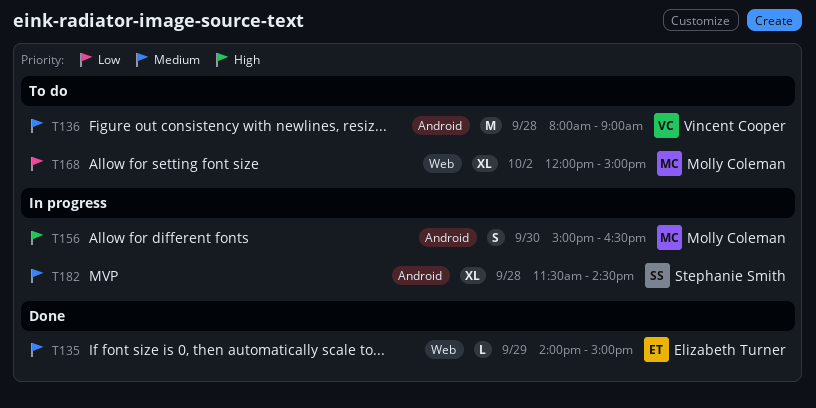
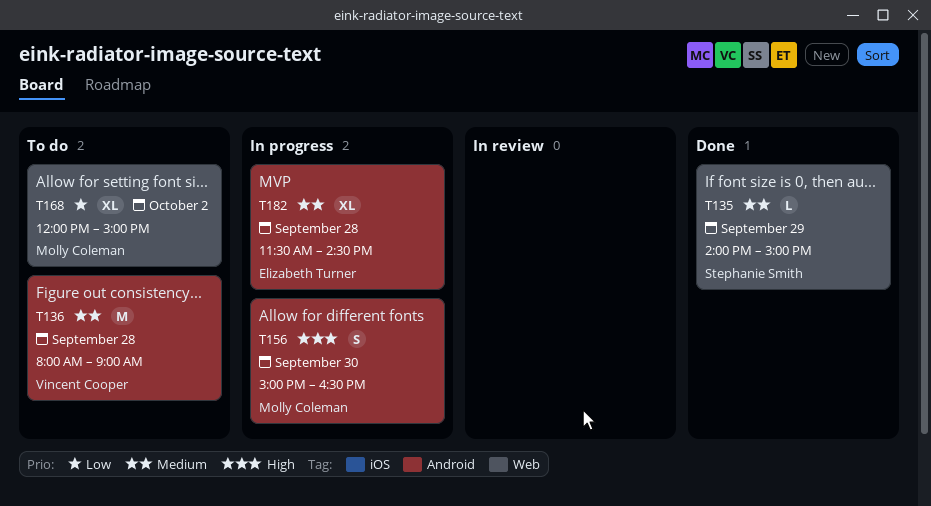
T135, owner: Elizabeth Turner -> Stephanie Smith
T182, owner: Stephanie Smith -> Elizabeth Turner

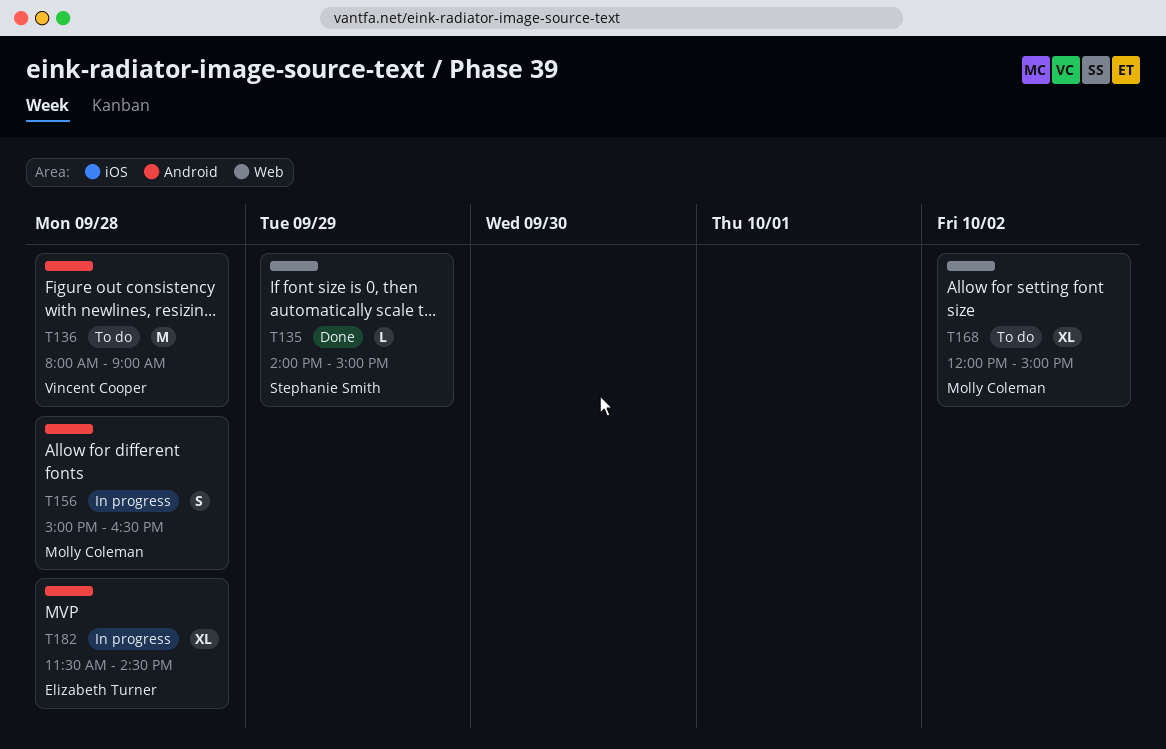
T156, day: Sep 30 -> Sep 28

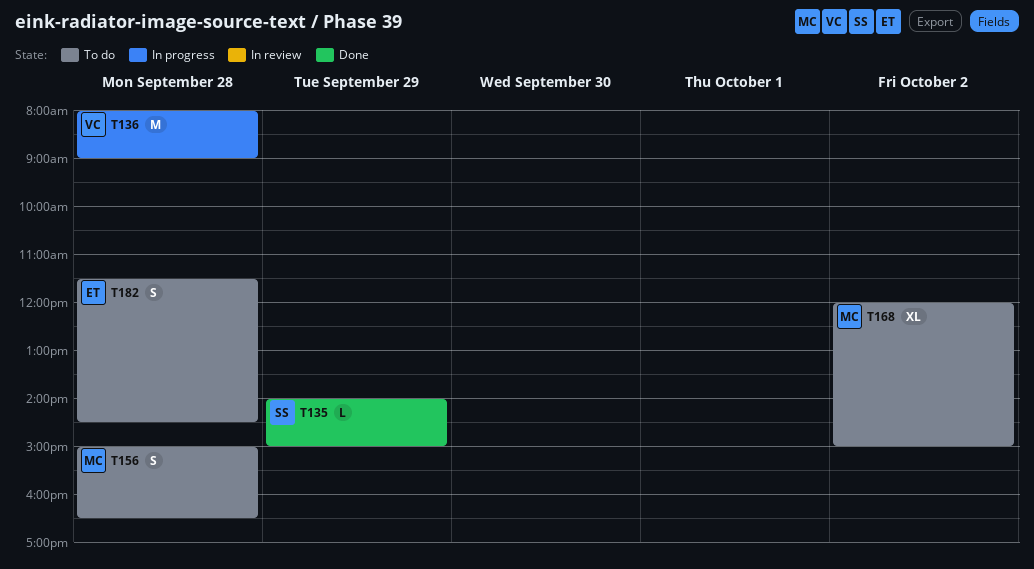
T136, status: To do -> In progress
T156, status: In progress -> To do
T182, status: In progress -> To do
T182, estimate: XL -> S

